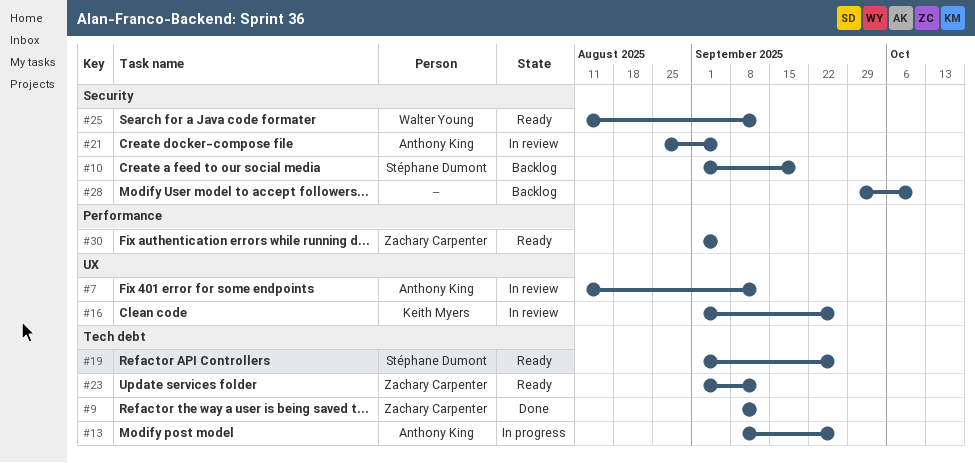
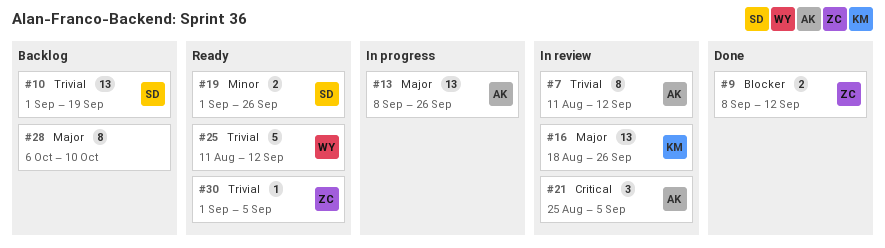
#16, start: Sep 1 -> Aug 18
#23: present -> none
#28, start: Sep 29 -> Oct 6

